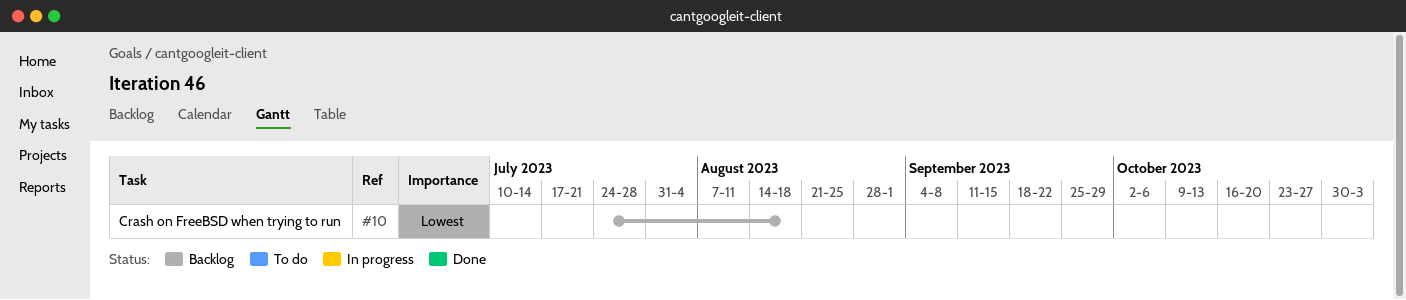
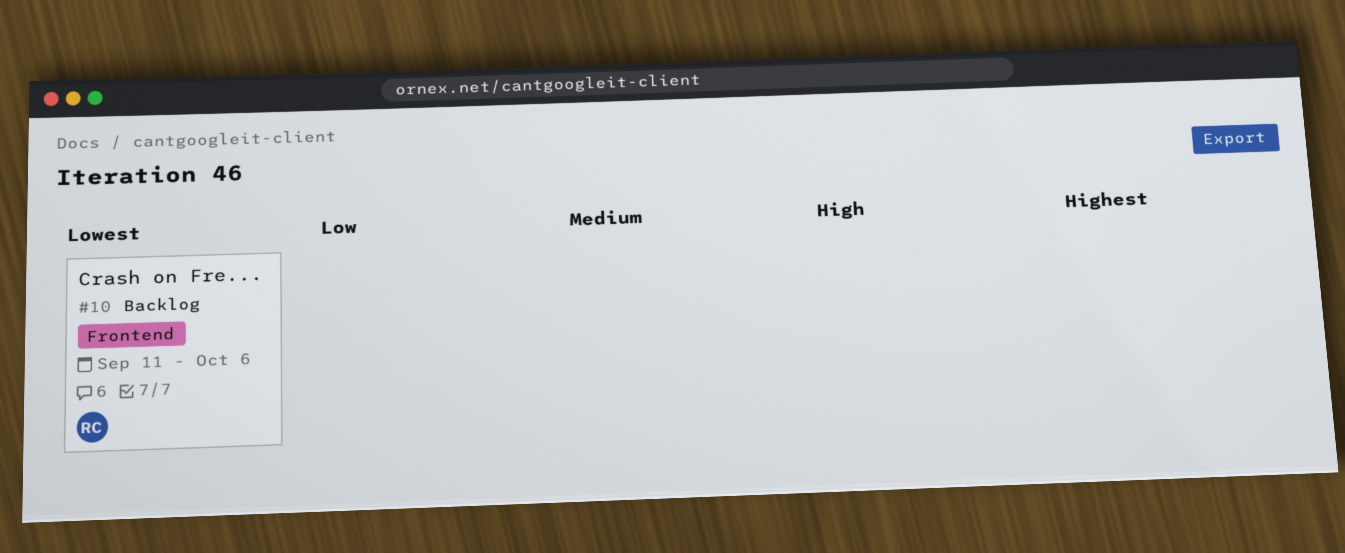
#10, start: Jul 24 -> Sep 11
#10, due: Aug 18 -> Oct 6

